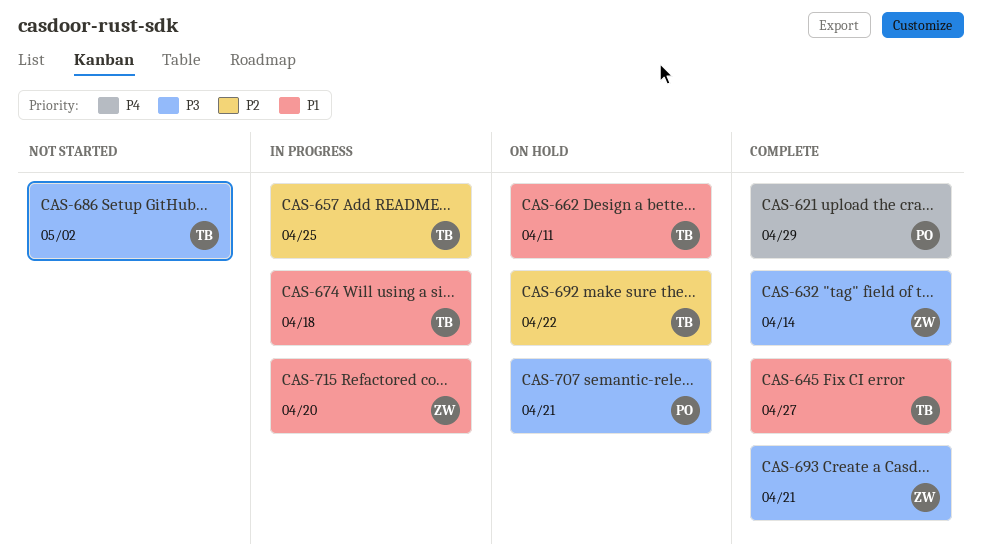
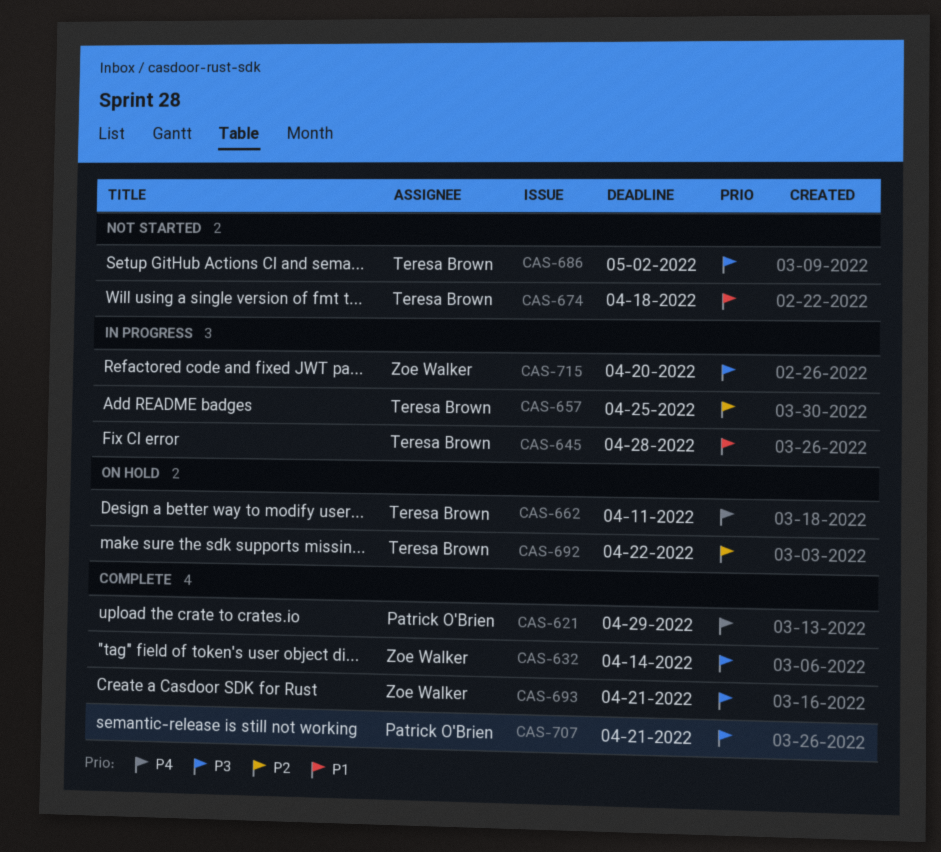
CAS-645, status: Complete -> In progress
CAS-645, due: Apr 27 -> Apr 28
CAS-662, priority: P1 -> P4
CAS-674, status: In progress -> Not started
CAS-707, status: On hold -> Complete
CAS-715, priority: P1 -> P3

